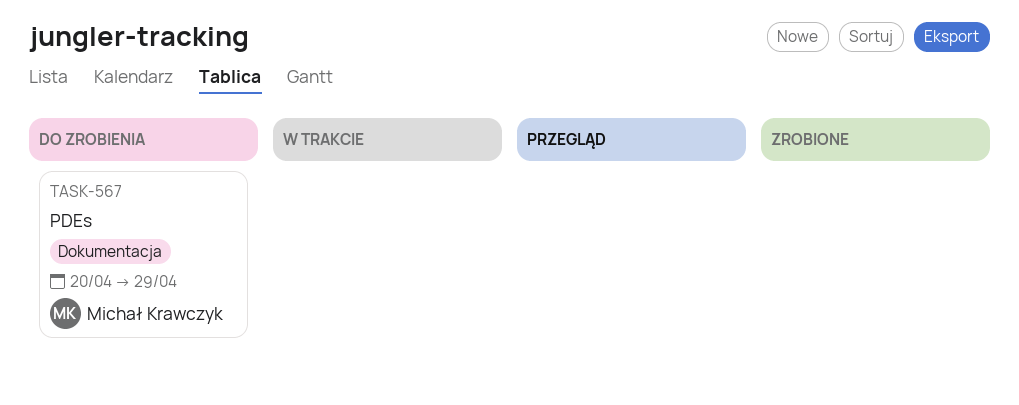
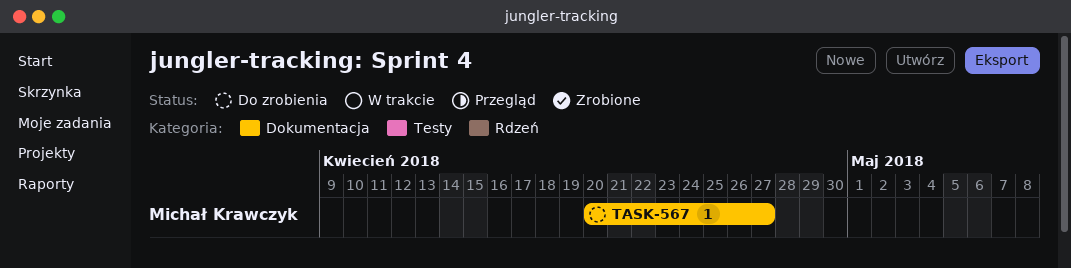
TASK-567, due: Apr 29 -> Apr 27

